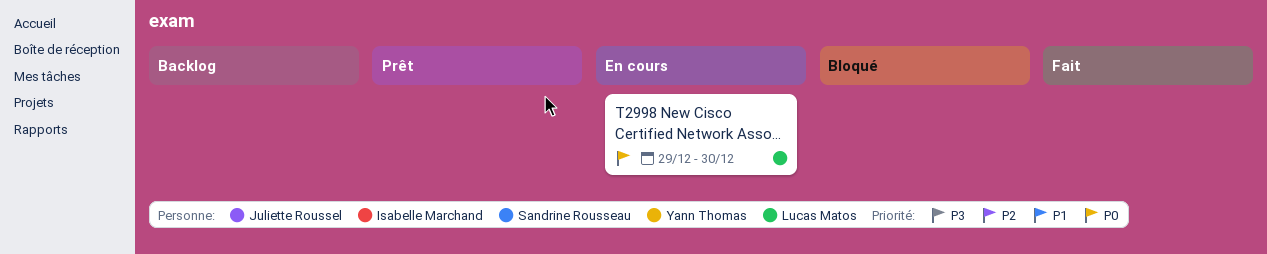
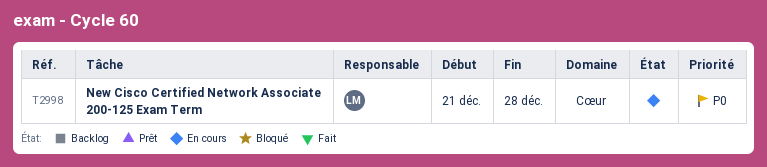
T2998, start: Dec 29 -> Dec 21
T2998, due: Dec 30 -> Dec 28

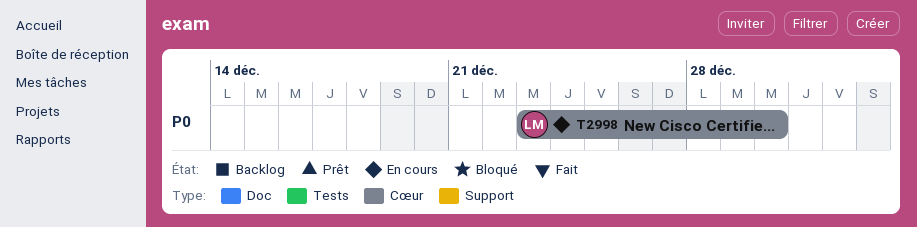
T2998, start: Dec 21 -> Dec 23
T2998, due: Dec 28 -> Dec 30

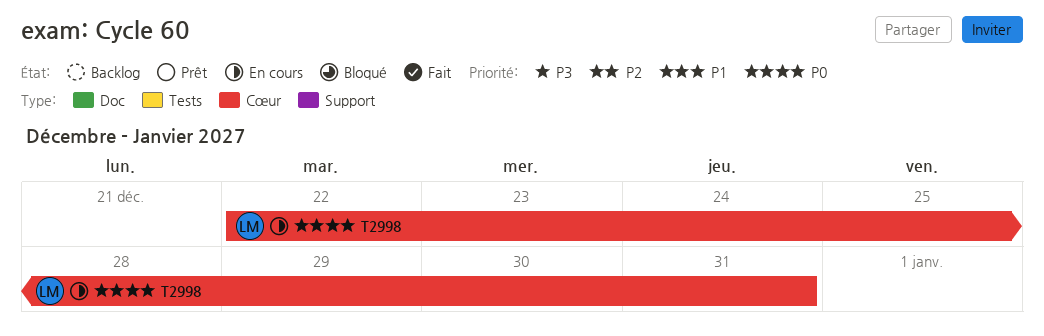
T2998, start: Dec 23 -> Dec 22
T2998, due: Dec 30 -> Dec 31

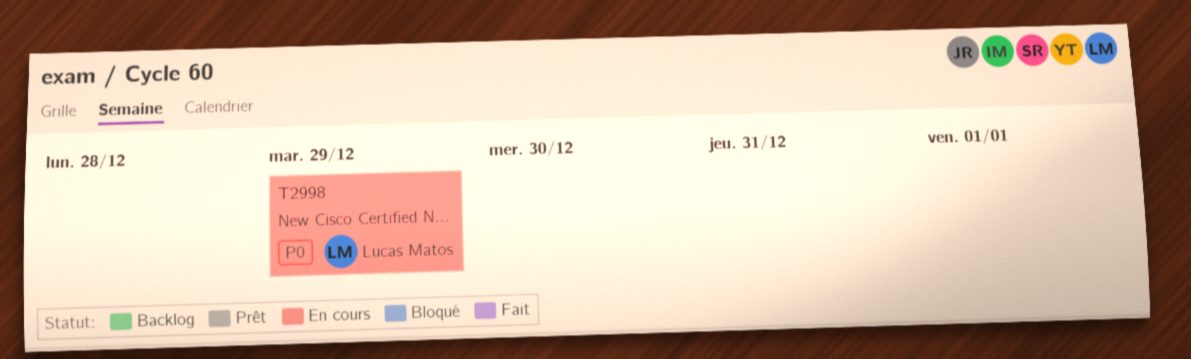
T2998, due: Dec 31 -> Dec 29

